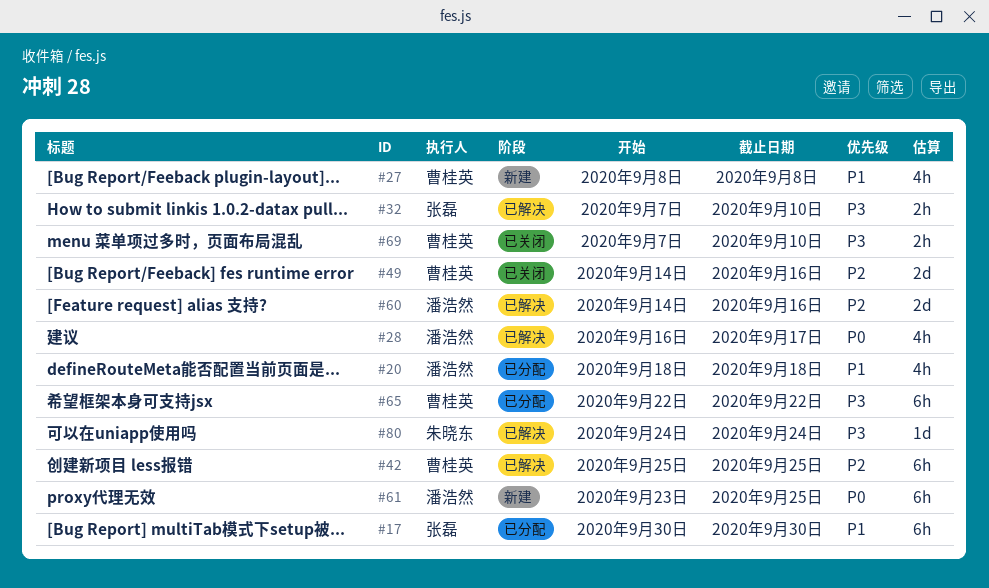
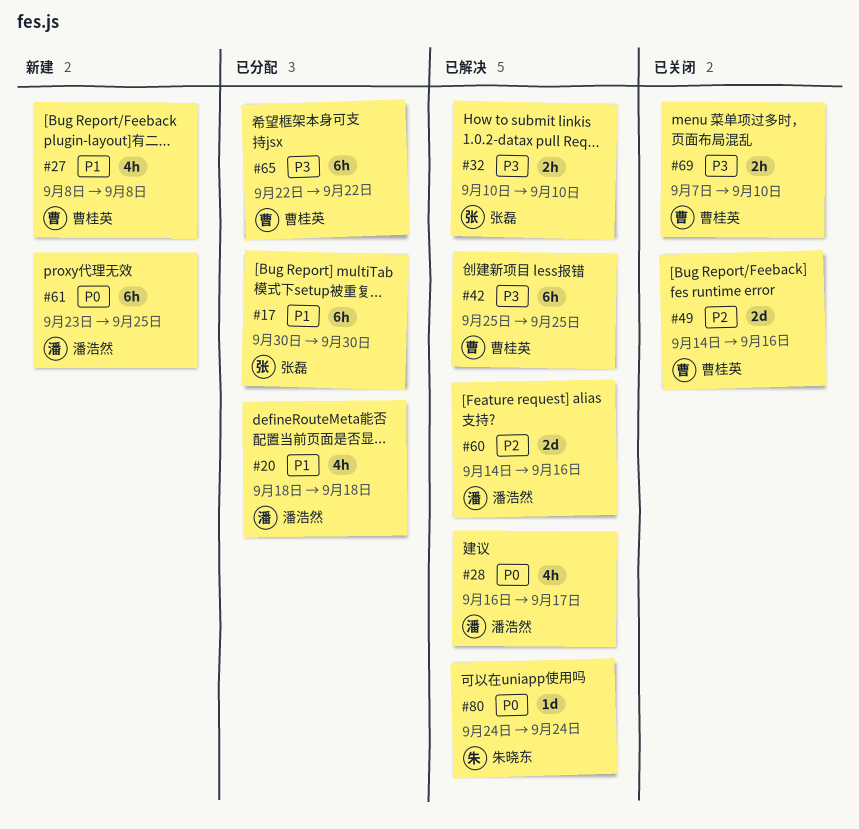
#32, start: Sep 7 -> Sep 10
#42, priority: P2 -> P3
#80, priority: P3 -> P0

